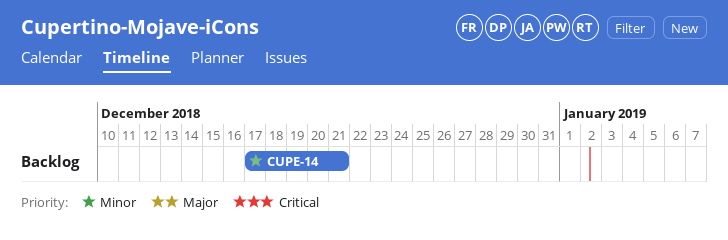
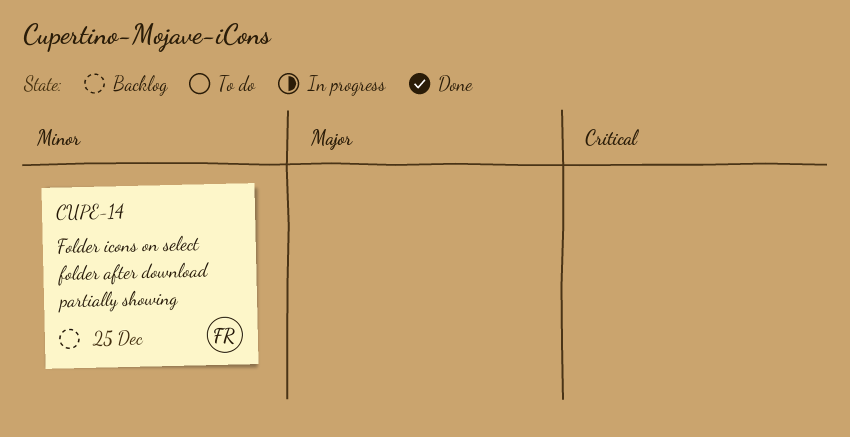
CUPE-14, due: Dec 21 -> Dec 25

